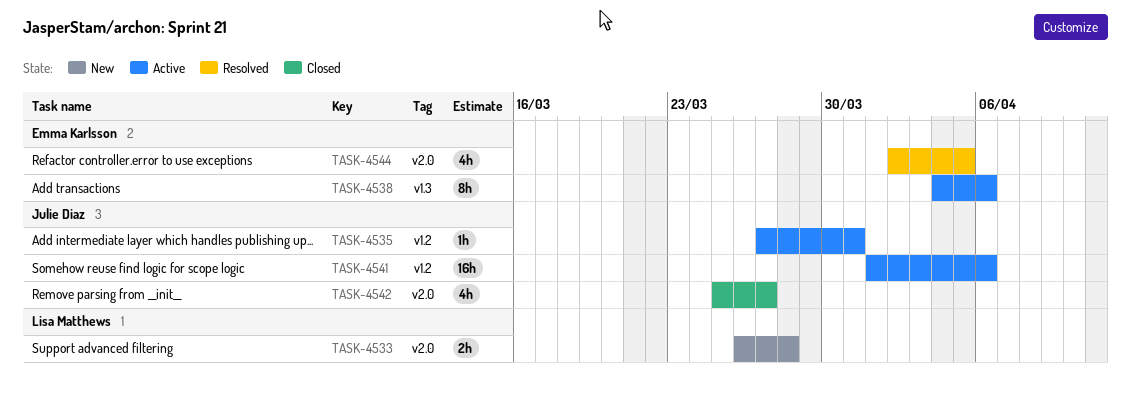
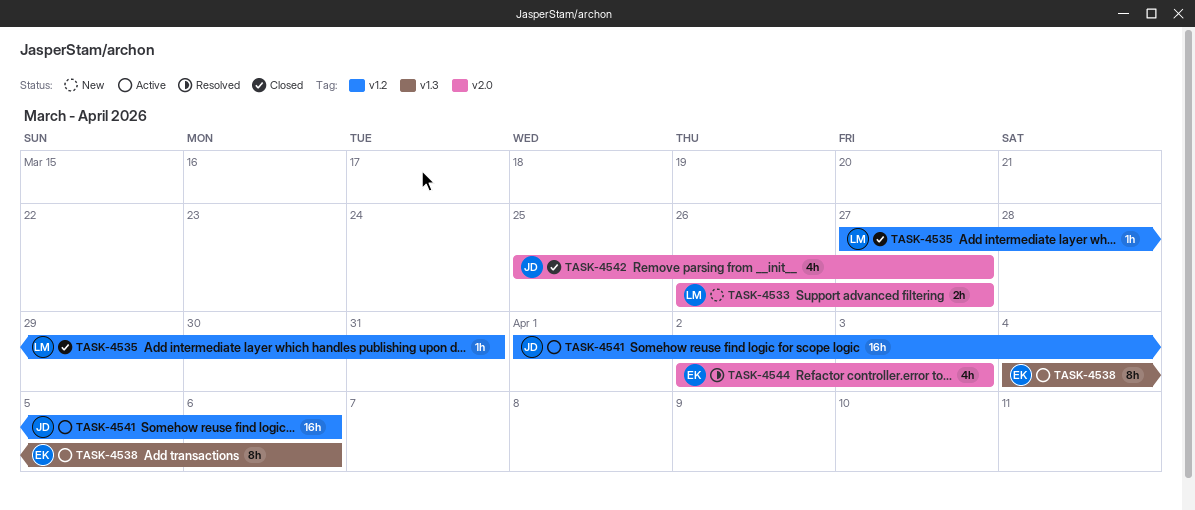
TASK-4533, due: Mar 28 -> Mar 27
TASK-4535, status: Active -> Closed
TASK-4535, owner: Julie Diaz -> Lisa Matthews
TASK-4544, due: Apr 5 -> Apr 3

